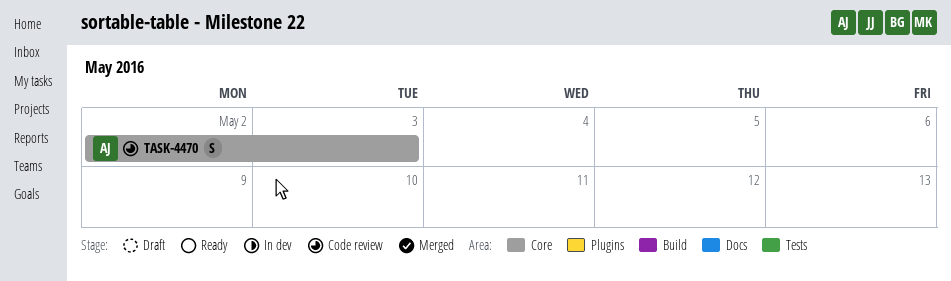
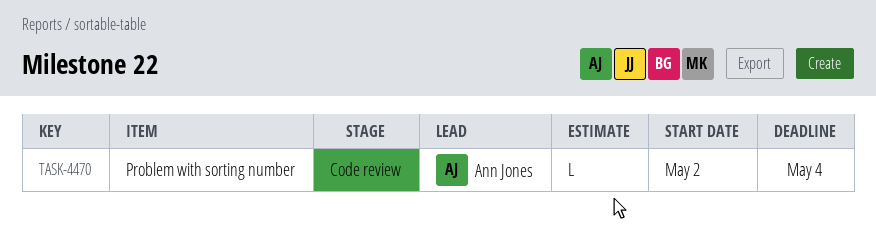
TASK-4470, estimate: S -> L
TASK-4470, due: May 3 -> May 4

